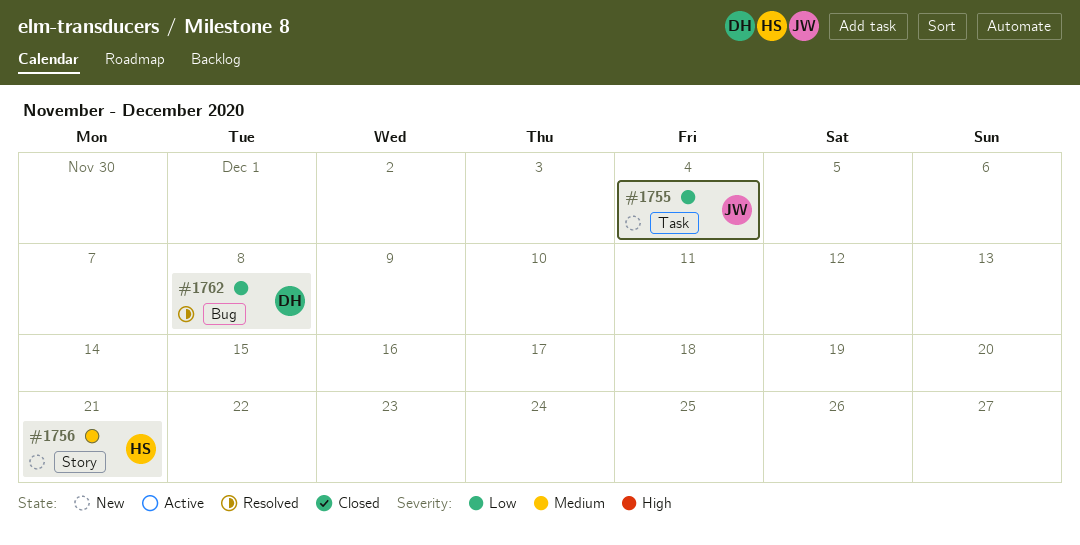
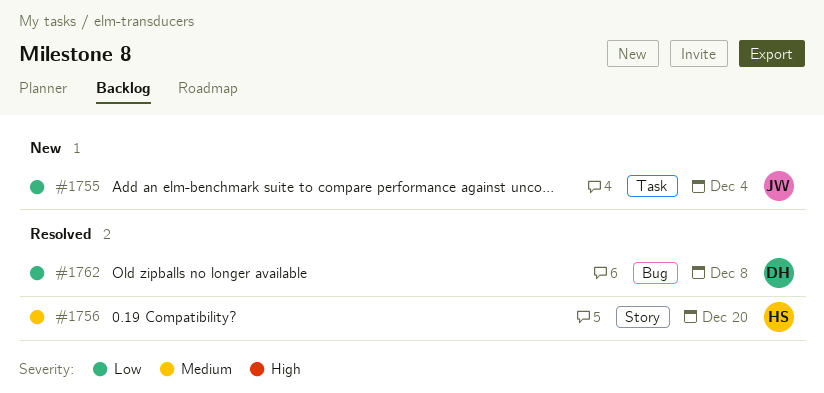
#1756, status: New -> Resolved
#1756, due: Dec 21 -> Dec 20

